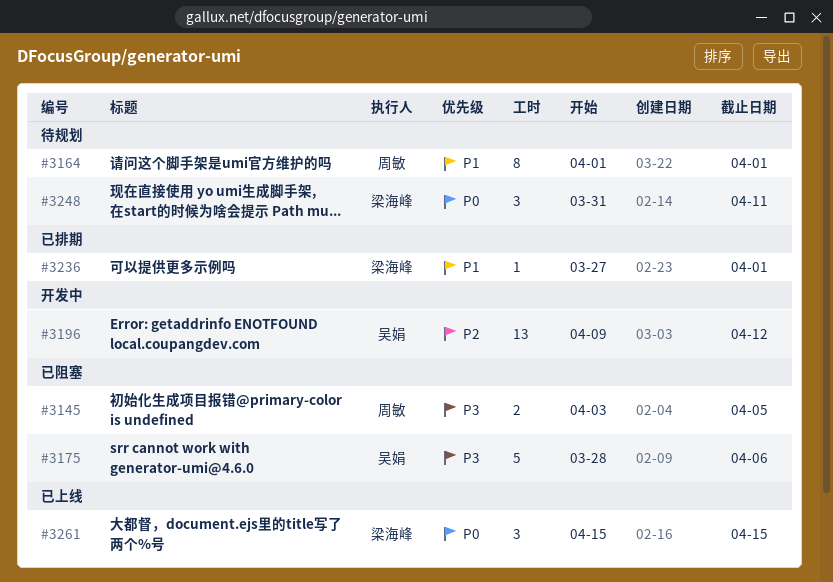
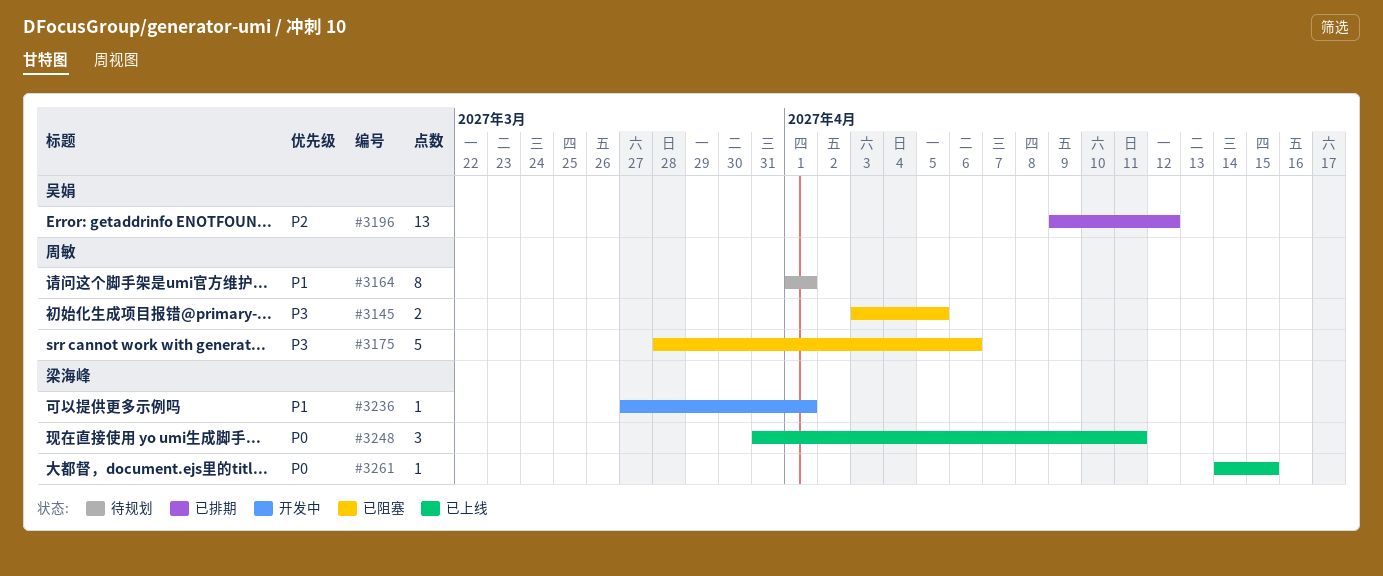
#3175, owner: 吴娟 -> 周敏
#3196, status: 开发中 -> 已排期
#3236, status: 已排期 -> 开发中
#3248, status: 待规划 -> 已上线
#3261, estimate: 3 -> 1
#3261, start: Apr 15 -> Apr 14

